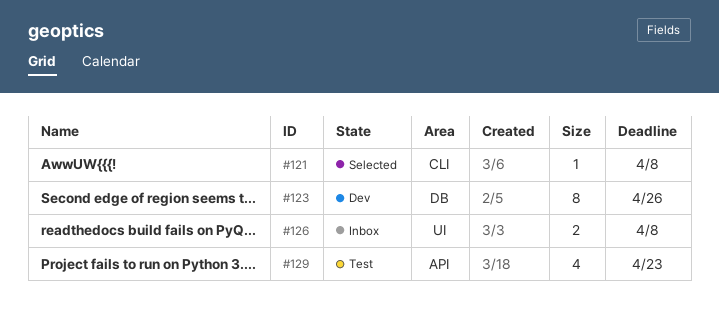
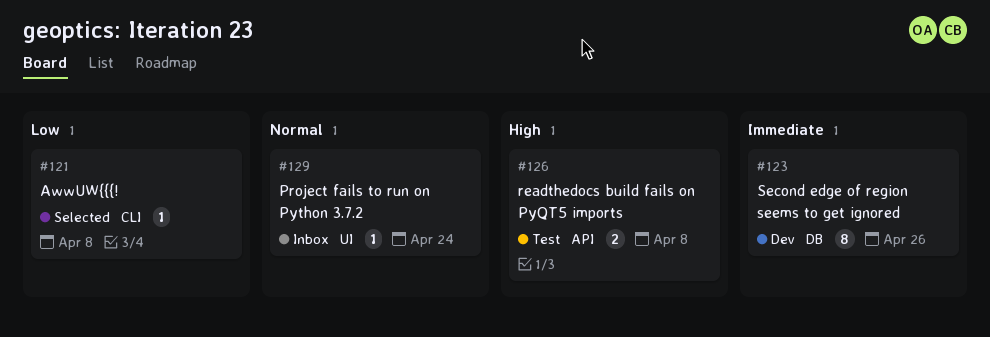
#126, status: Inbox -> Test
#126, label: UI -> API
#129, status: Test -> Inbox
#129, label: API -> UI
#129, estimate: 4 -> 1
#129, due: Apr 23 -> Apr 24

